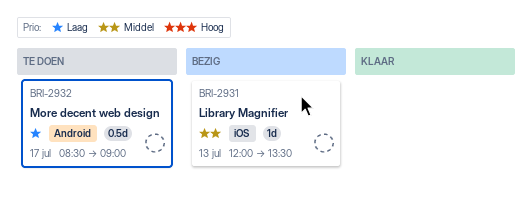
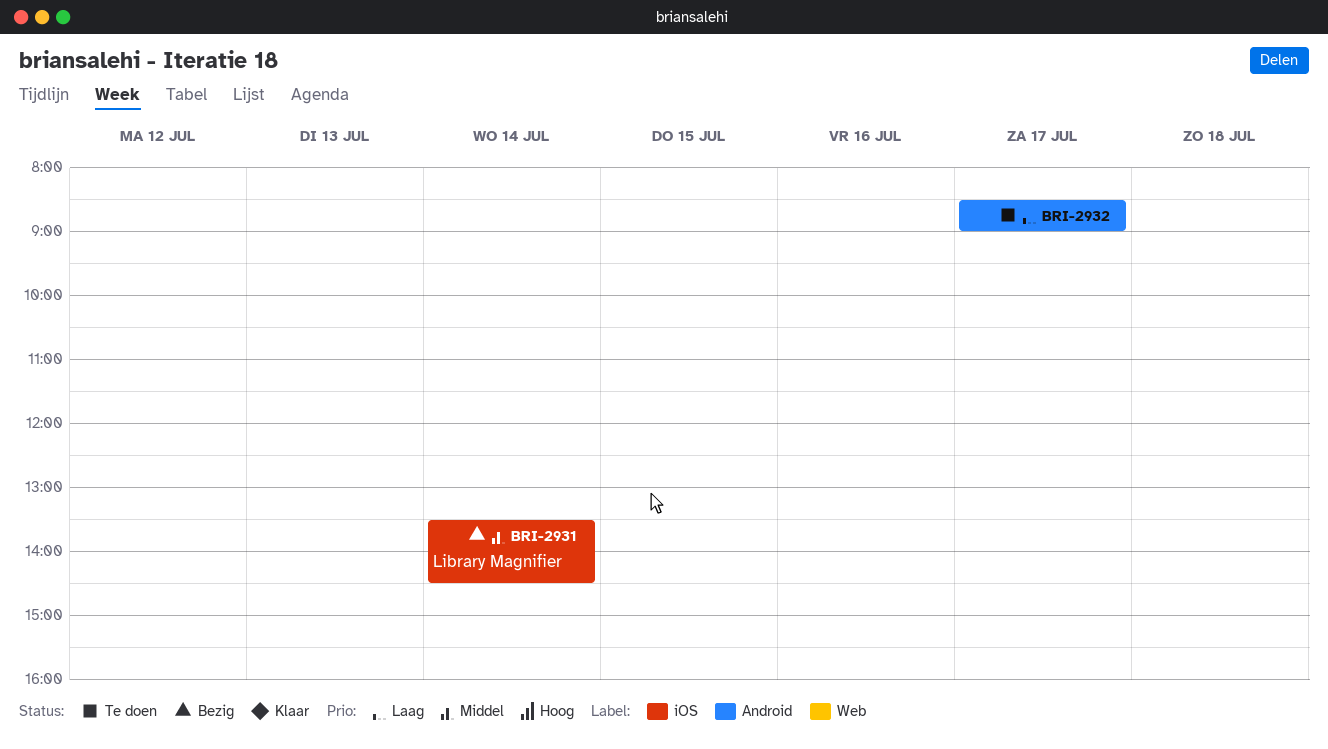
BRI-2931, day: Jul 13 -> Jul 14
BRI-2931, begins: 12:00 -> 13:30
BRI-2931, ends: 13:30 -> 14:30

